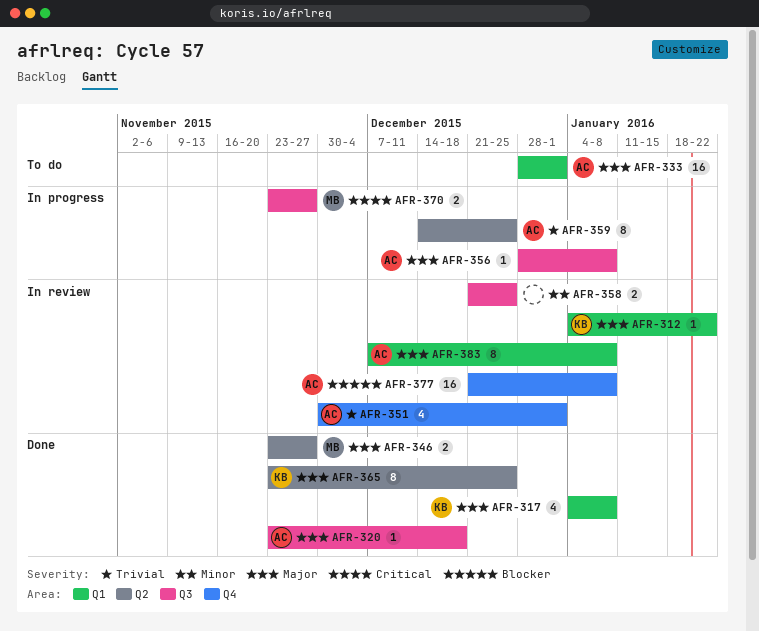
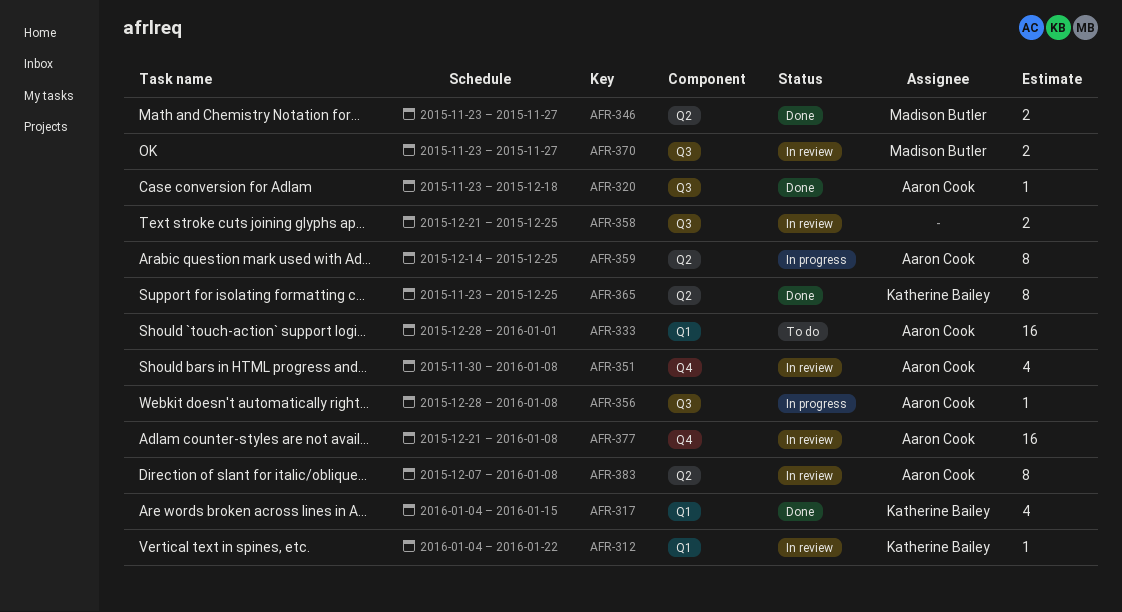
AFR-317, due: Jan 8 -> Jan 15
AFR-351, due: Jan 1 -> Jan 8
AFR-370, status: In progress -> In review
AFR-383, label: Q1 -> Q2

